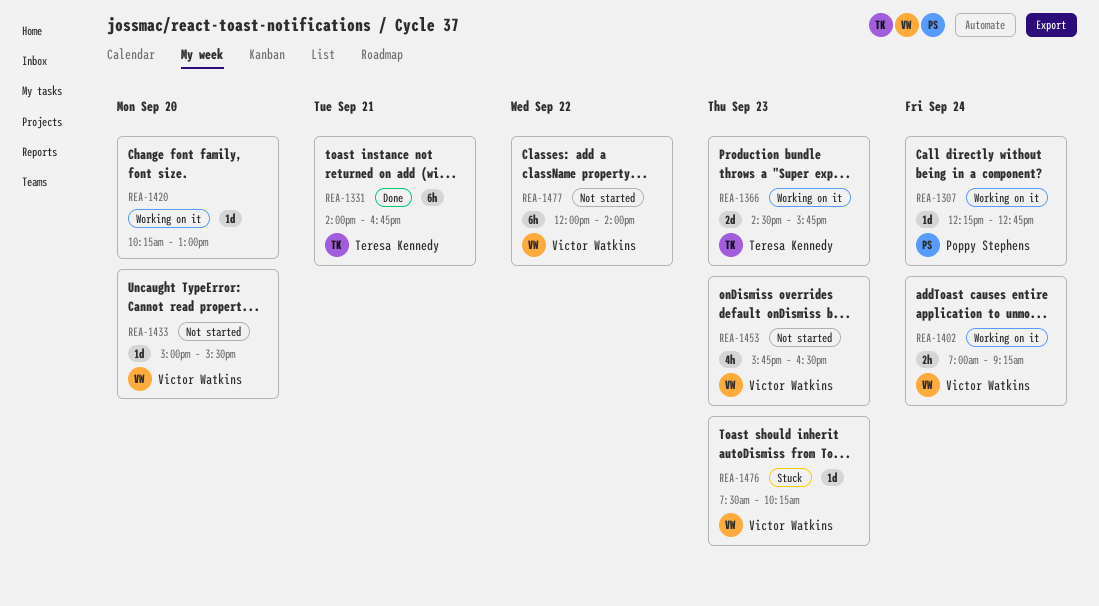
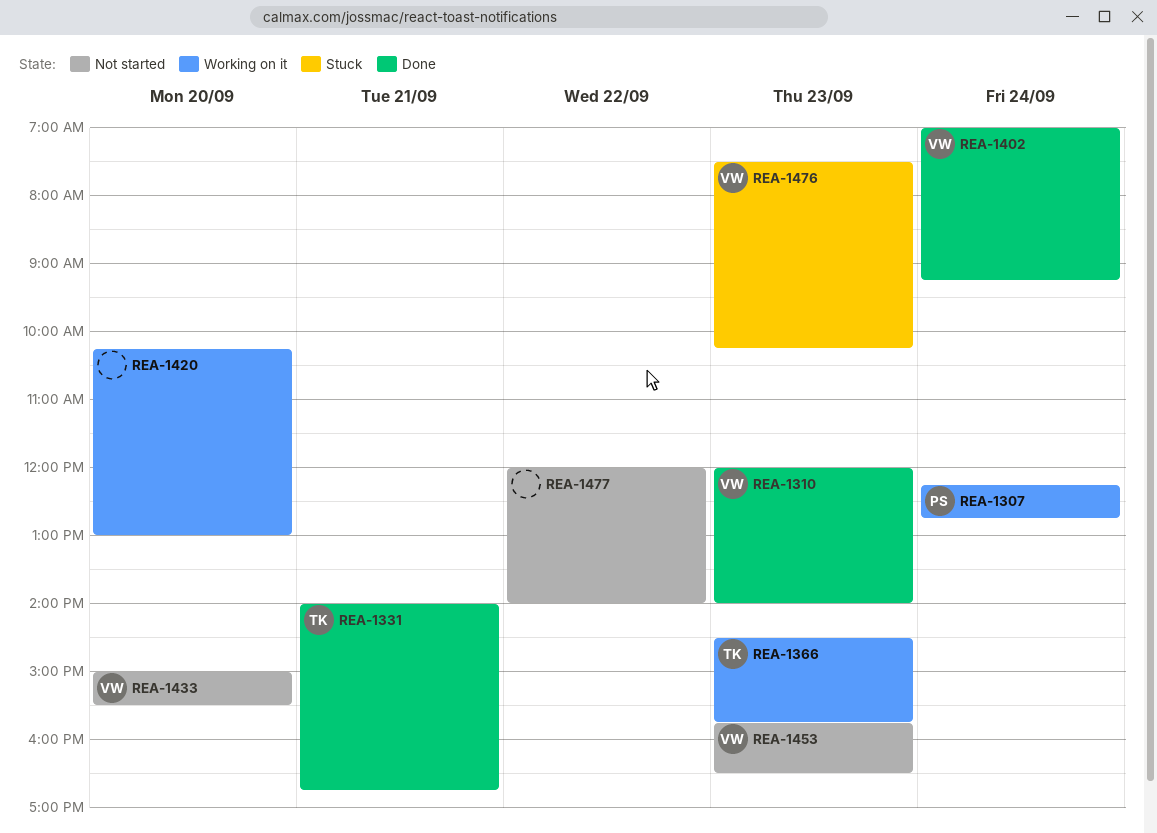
REA-1310: none -> present
REA-1402, status: Working on it -> Done
REA-1477, owner: Victor Watkins -> none

